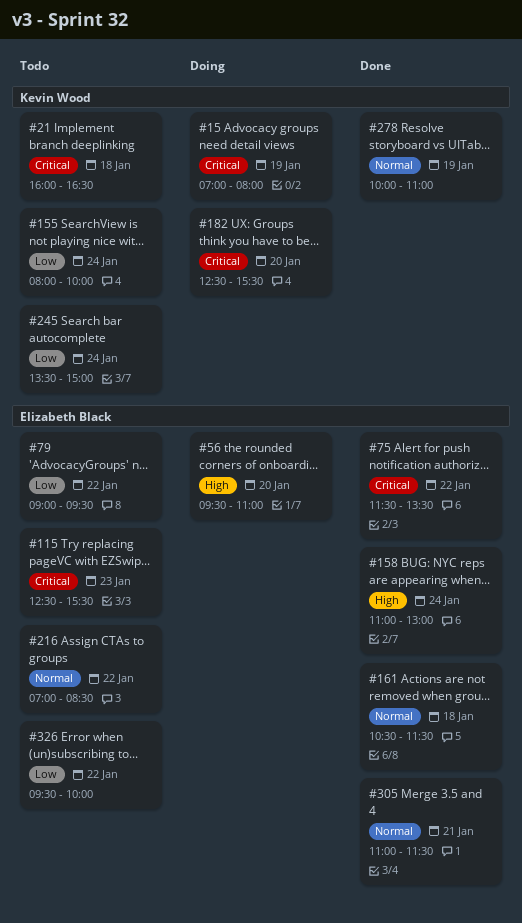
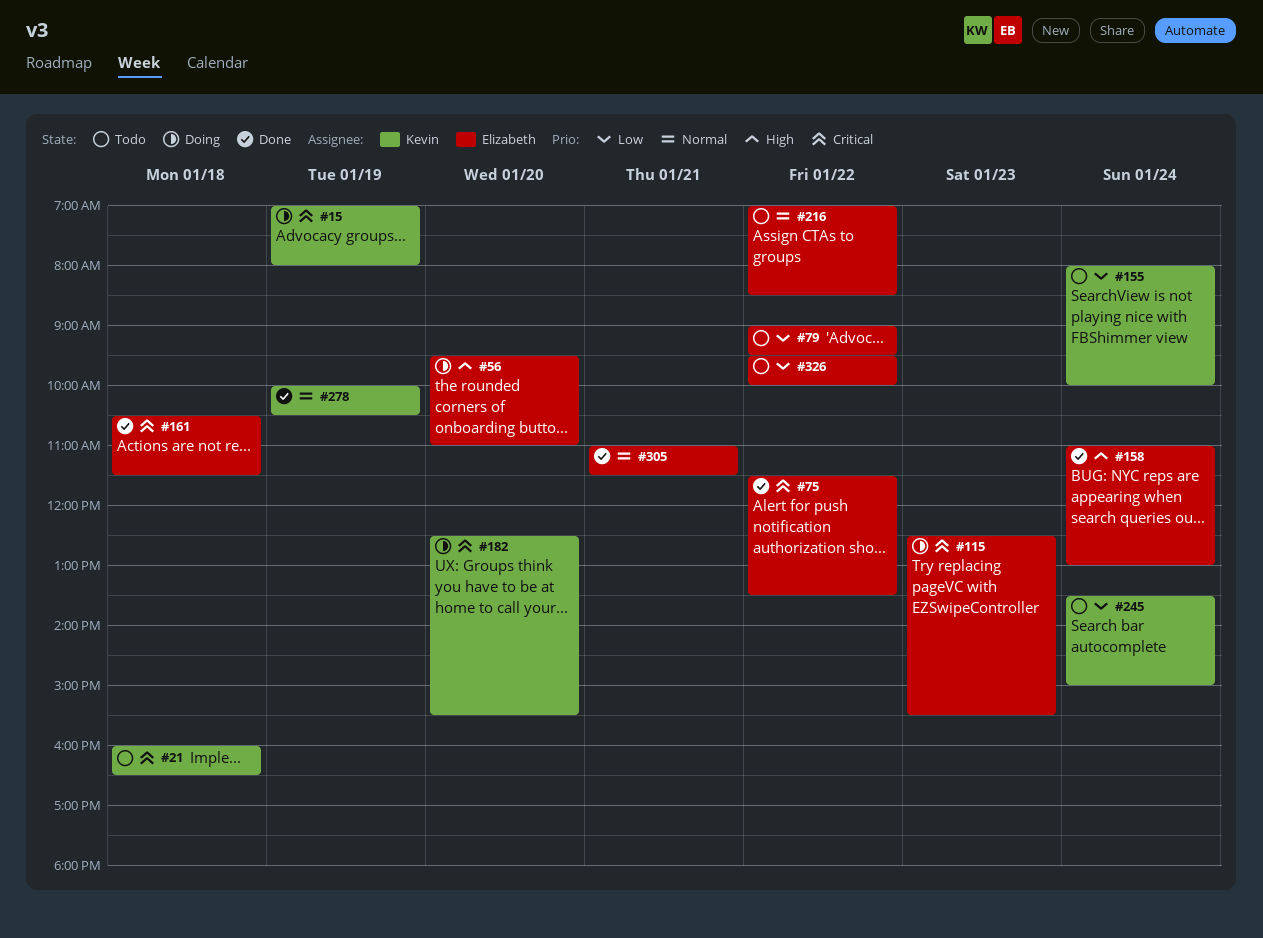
#115, status: Todo -> Doing
#161, priority: Normal -> Critical
#278, ends: 11:00 -> 10:30

